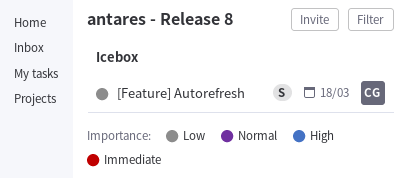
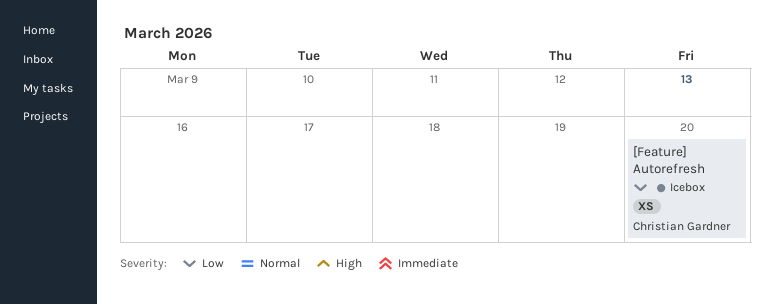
[Feature] Autorefresh, estimate: S -> XS
[Feature] Autorefresh, due: Mar 18 -> Mar 20

